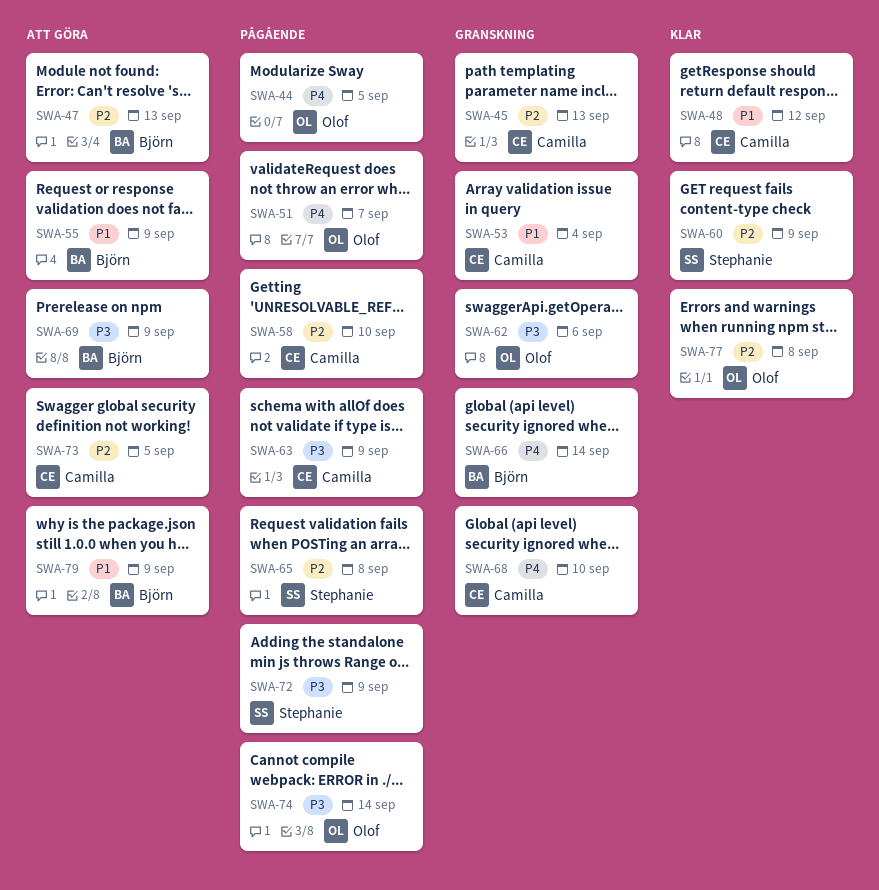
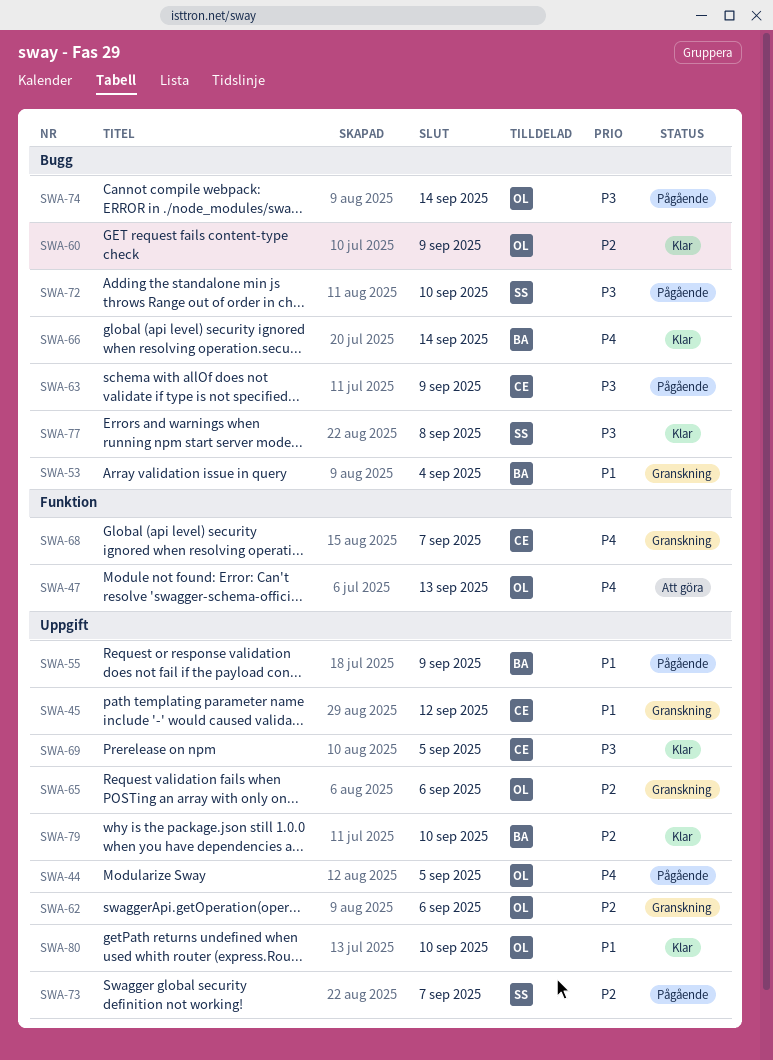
SWA-45, priority: P2 -> P1
SWA-45, due: Sep 13 -> Sep 12
SWA-47, owner: Björn -> Olof
SWA-47, priority: P2 -> P4
SWA-48: present -> none
SWA-51: present -> none
SWA-53, owner: Camilla -> Björn
SWA-55, status: Att göra -> Pågående
SWA-58: present -> none
SWA-60, owner: Stephanie -> Olof
SWA-62, priority: P3 -> P2
SWA-65, status: Pågående -> Granskning
SWA-65, owner: Stephanie -> Olof
SWA-65, due: Sep 8 -> Sep 6
SWA-66, status: Granskning -> Klar
SWA-68, due: Sep 10 -> Sep 7
SWA-69, status: Att göra -> Klar
SWA-69, owner: Björn -> Camilla
SWA-69, due: Sep 9 -> Sep 5
SWA-72, due: Sep 9 -> Sep 10
SWA-73, status: Att göra -> Pågående
SWA-73, owner: Camilla -> Stephanie
SWA-73, due: Sep 5 -> Sep 7
SWA-77, owner: Olof -> Stephanie
SWA-77, priority: P2 -> P3
SWA-79, status: Att göra -> Klar
SWA-79, priority: P1 -> P2
SWA-79, due: Sep 9 -> Sep 10
SWA-80: none -> present

